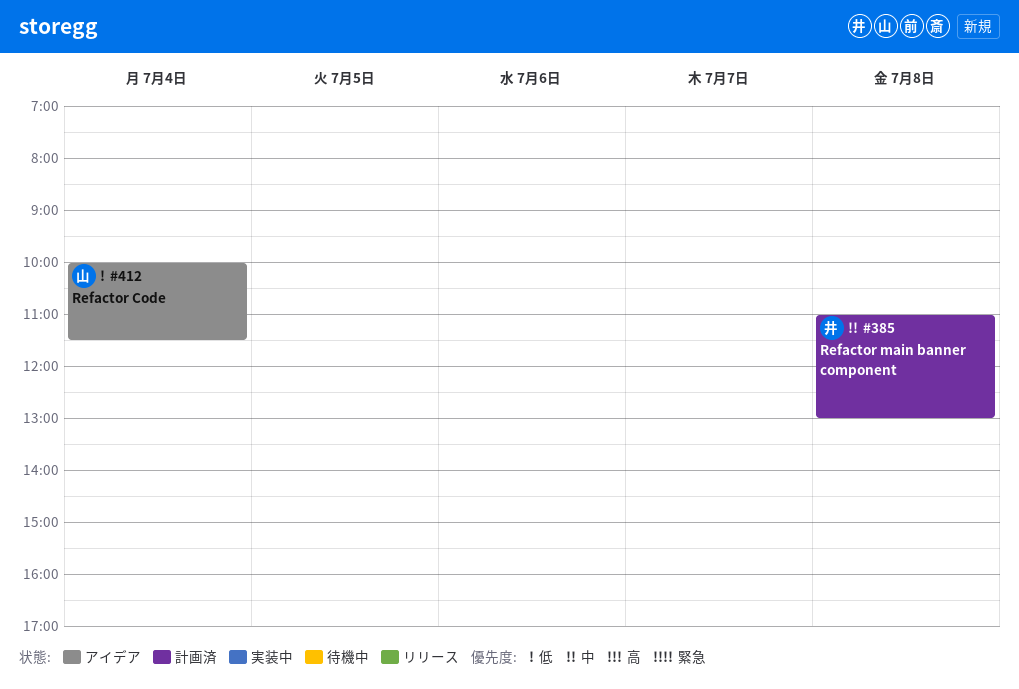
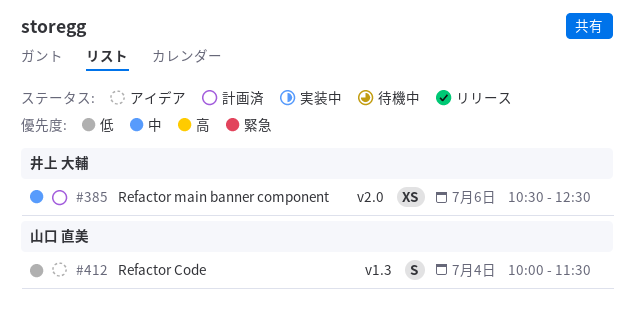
#385, day: Jul 8 -> Jul 6
#385, begins: 11:00 -> 10:30
#385, ends: 13:00 -> 12:30

